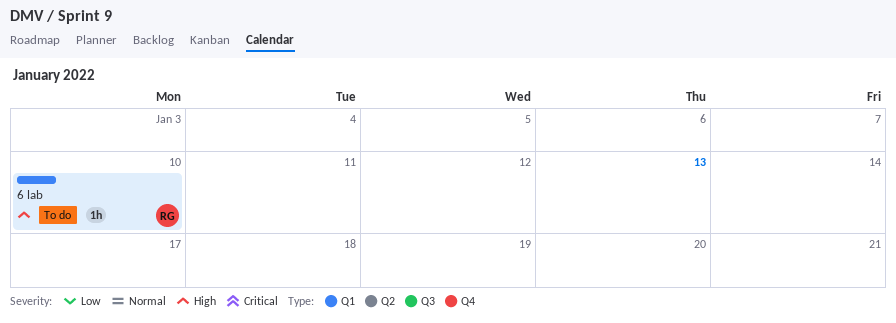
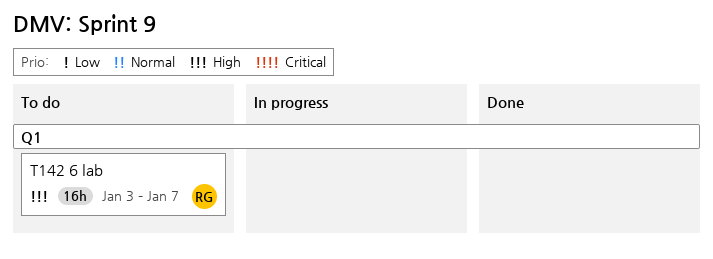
6 lab, estimate: 1h -> 16h
6 lab, due: Jan 10 -> Jan 7

